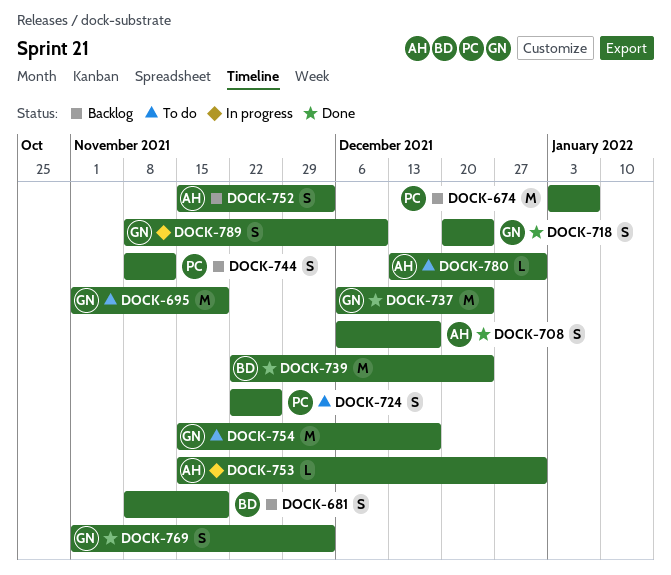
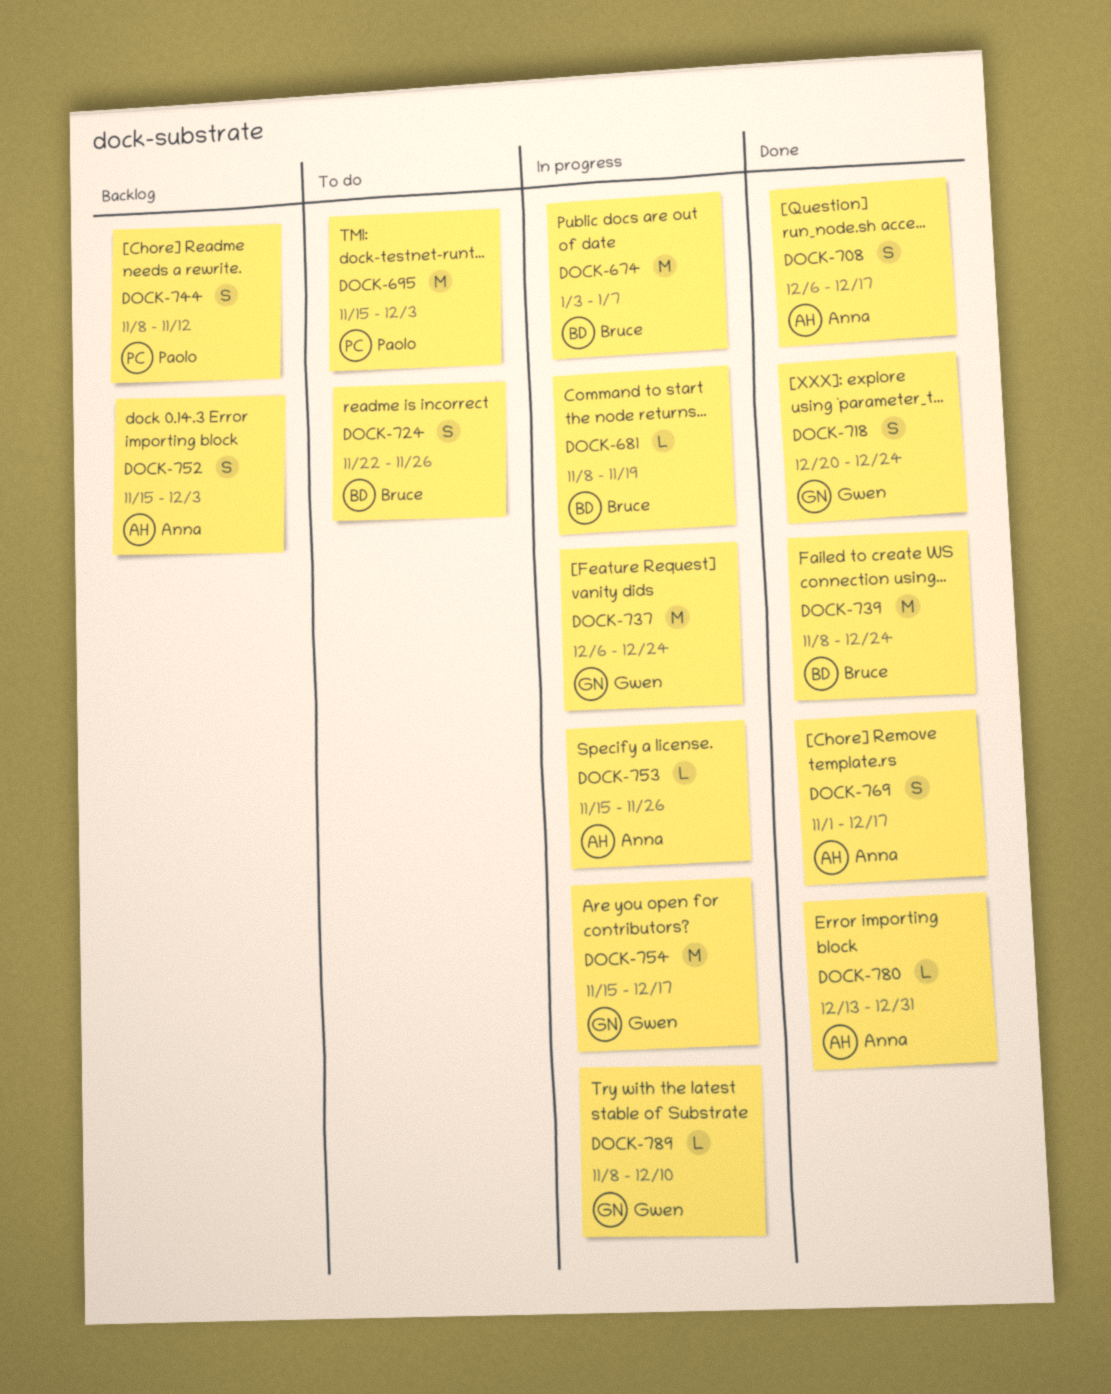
DOCK-674, status: Backlog -> In progress
DOCK-674, owner: Paolo -> Bruce
DOCK-681, status: Backlog -> In progress
DOCK-681, estimate: S -> L
DOCK-695, owner: Gwen -> Paolo
DOCK-695, start: Nov 1 -> Nov 15
DOCK-695, due: Nov 19 -> Dec 3
DOCK-724, owner: Paolo -> Bruce
DOCK-737, status: Done -> In progress
DOCK-739, start: Nov 22 -> Nov 8
DOCK-753, due: Dec 31 -> Nov 26
DOCK-754, status: To do -> In progress
DOCK-769, owner: Gwen -> Anna
DOCK-769, due: Dec 3 -> Dec 17
DOCK-780, status: To do -> Done
DOCK-789, estimate: S -> L

